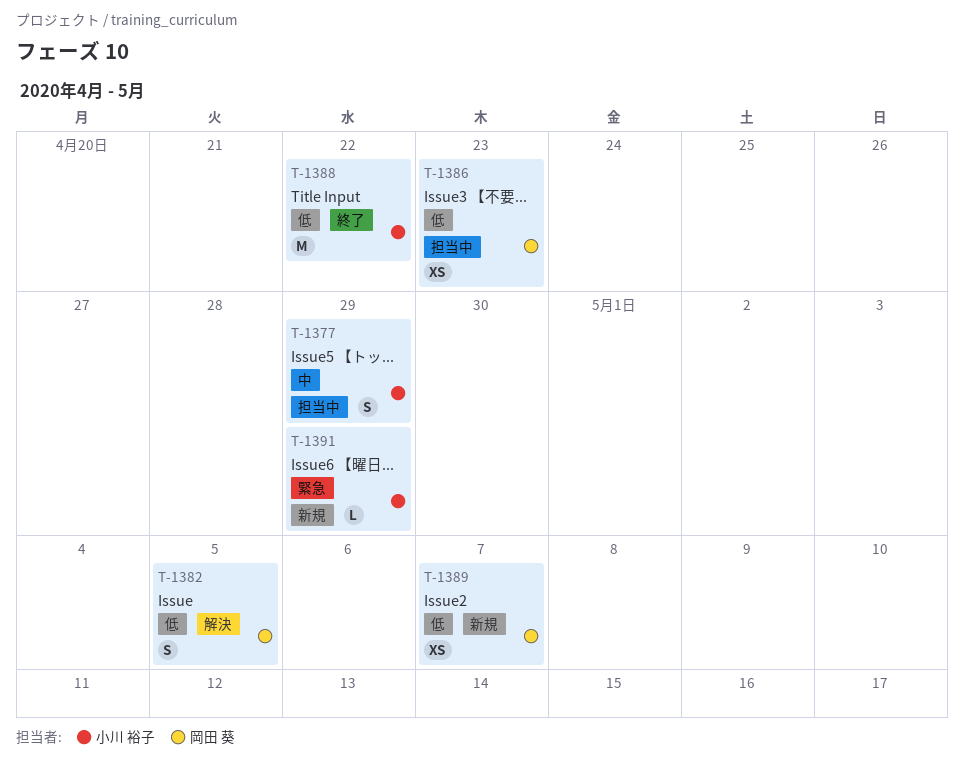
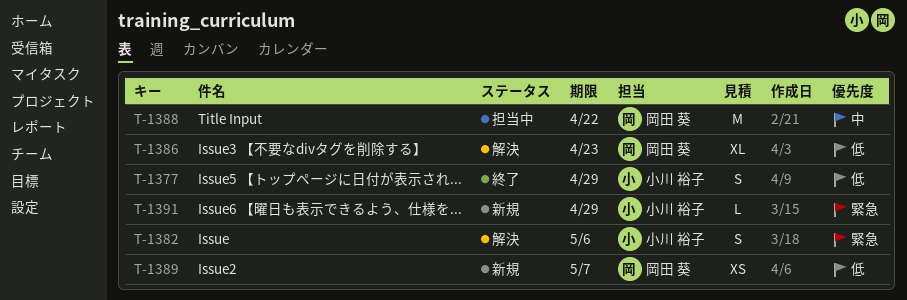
T-1377, status: 担当中 -> 終了
T-1377, priority: 中 -> 低
T-1382, owner: 岡田 葵 -> 小川 裕子
T-1382, priority: 低 -> 緊急
T-1382, due: May 5 -> May 6
T-1386, status: 担当中 -> 解決
T-1386, estimate: XS -> XL
T-1388, status: 終了 -> 担当中
T-1388, owner: 小川 裕子 -> 岡田 葵
T-1388, priority: 低 -> 中

